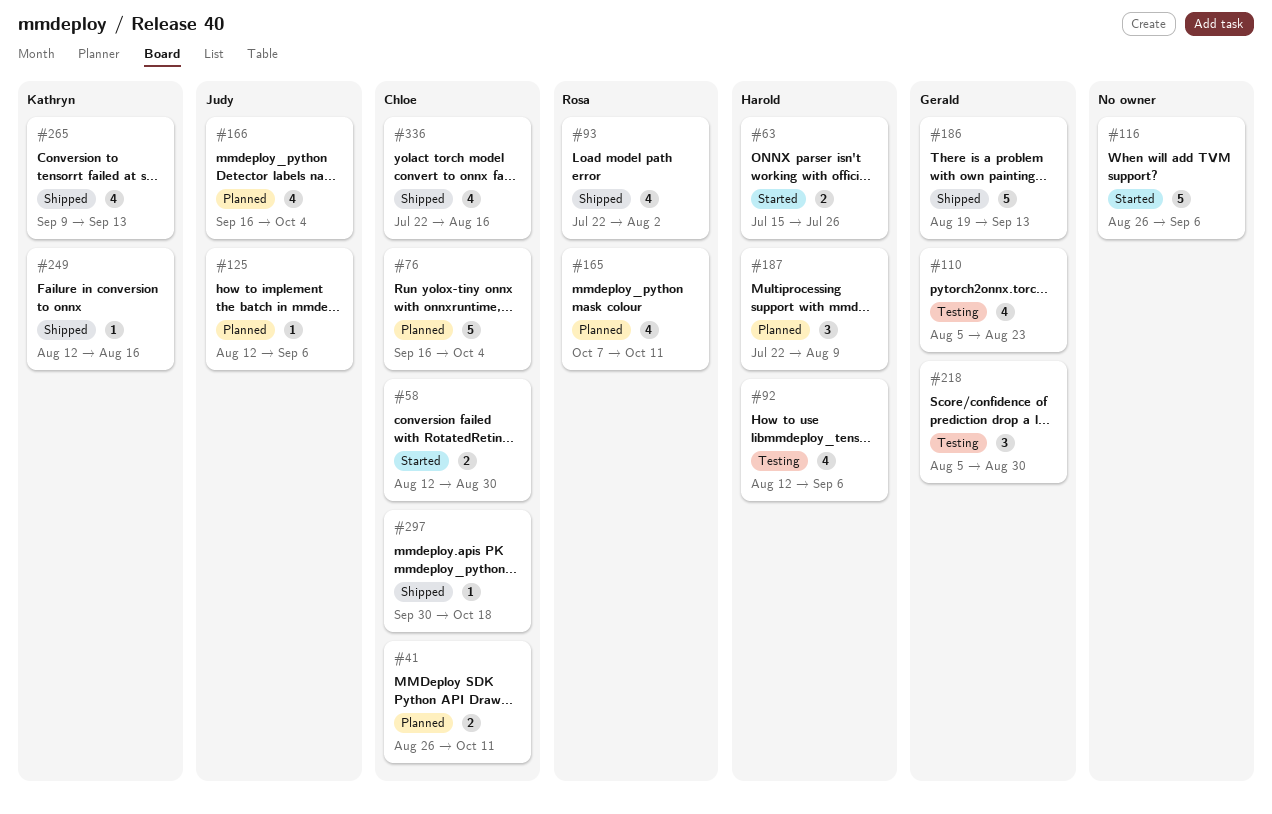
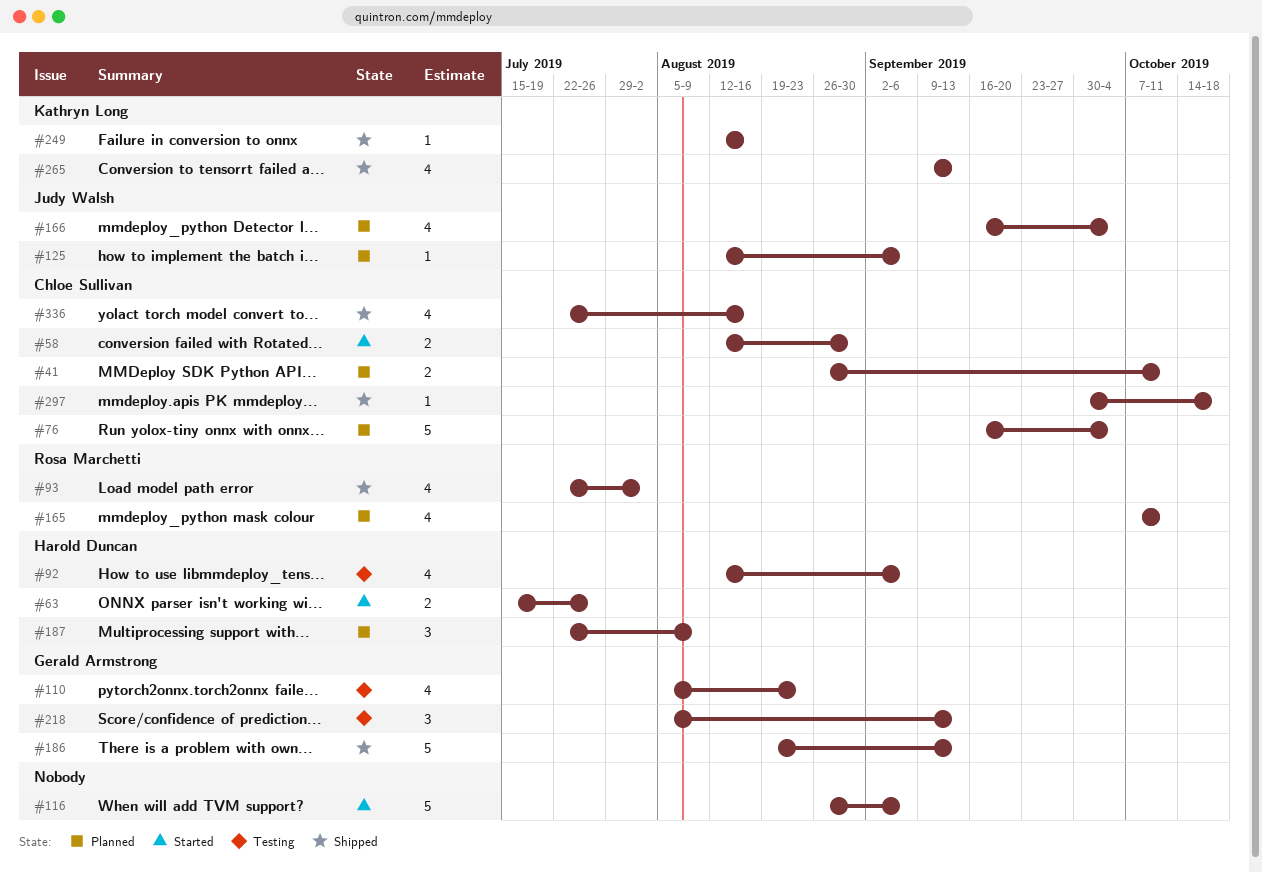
#218, due: Aug 30 -> Sep 13

